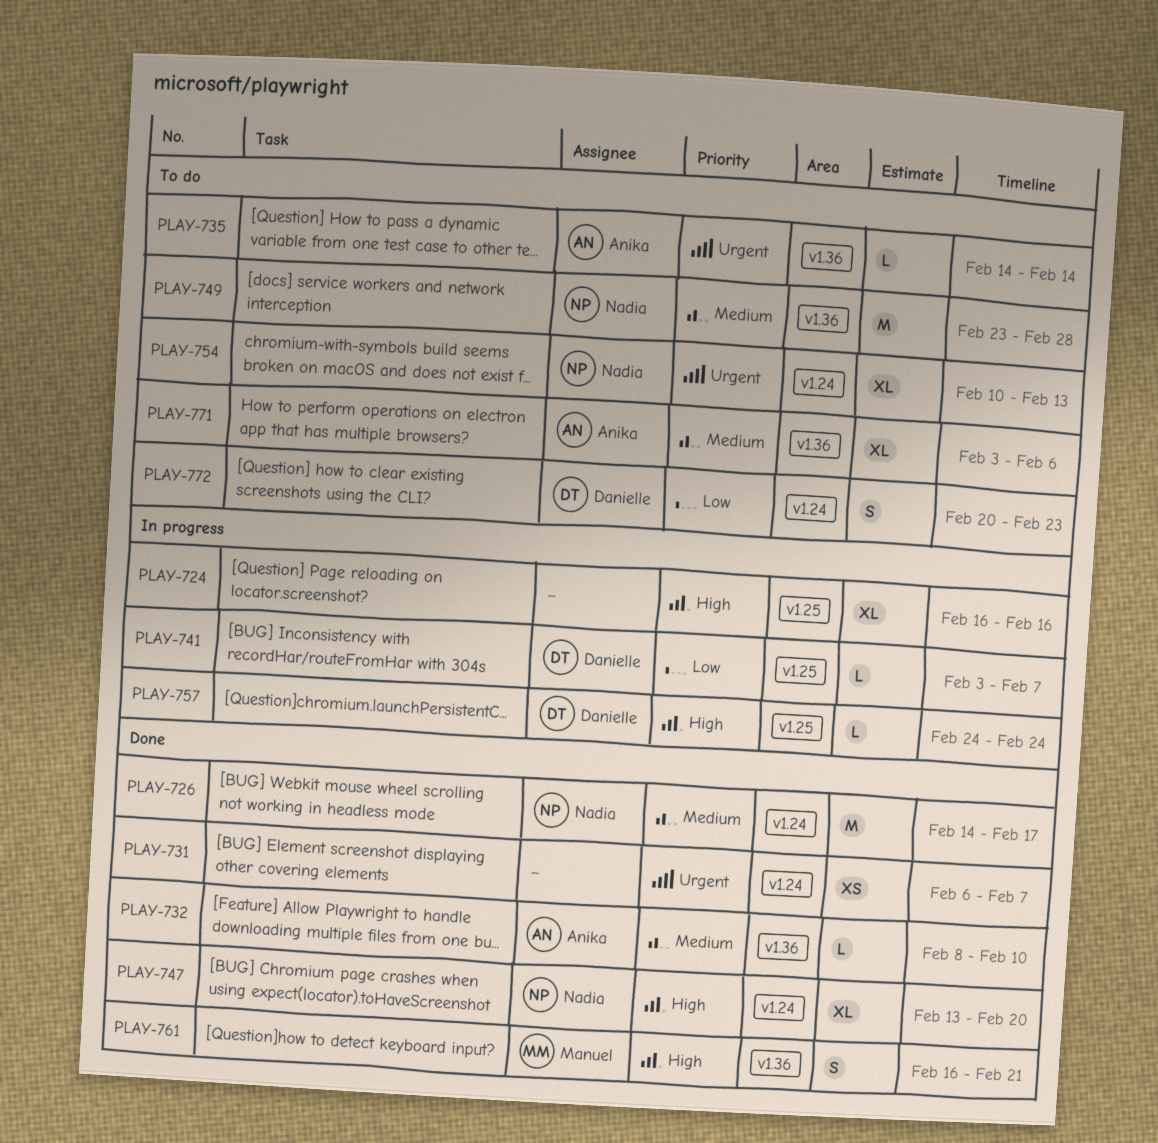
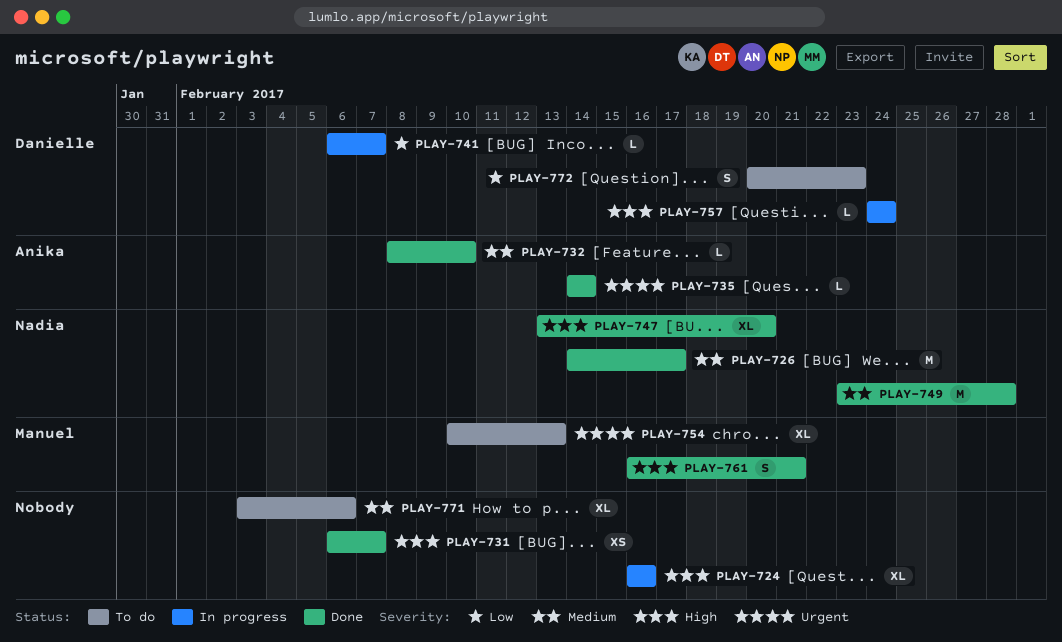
PLAY-731, priority: Urgent -> High
PLAY-735, status: To do -> Done
PLAY-741, start: Feb 3 -> Feb 6
PLAY-749, status: To do -> Done
PLAY-754, owner: Nadia -> Manuel
PLAY-771, owner: Anika -> none

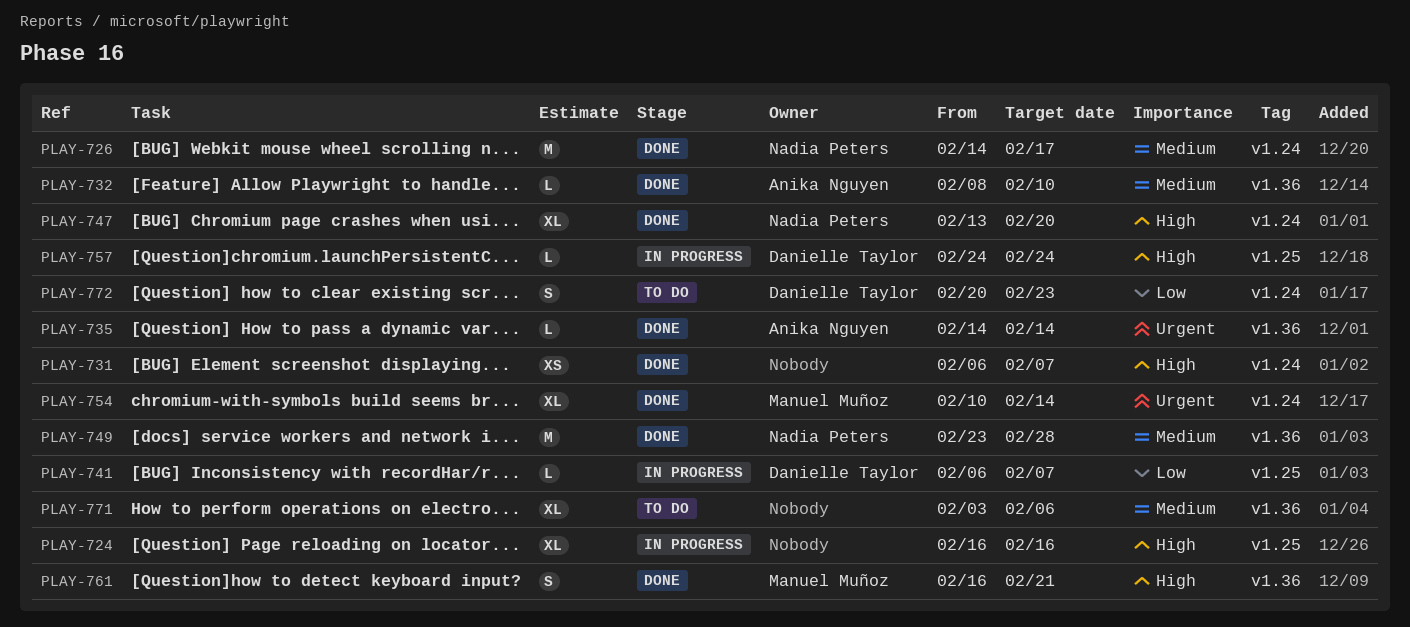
PLAY-754, status: To do -> Done
PLAY-754, due: Feb 13 -> Feb 14

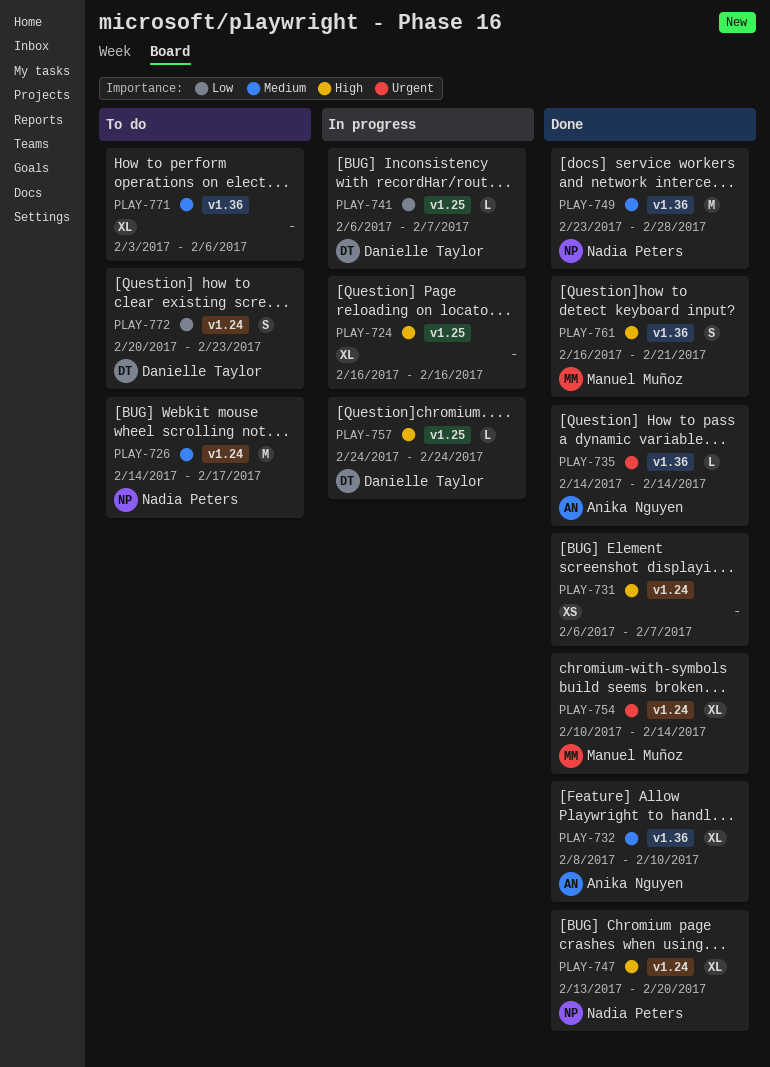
PLAY-726, status: Done -> To do
PLAY-732, estimate: L -> XL

